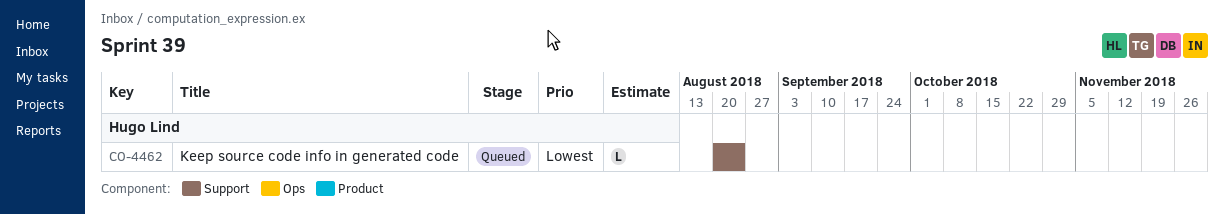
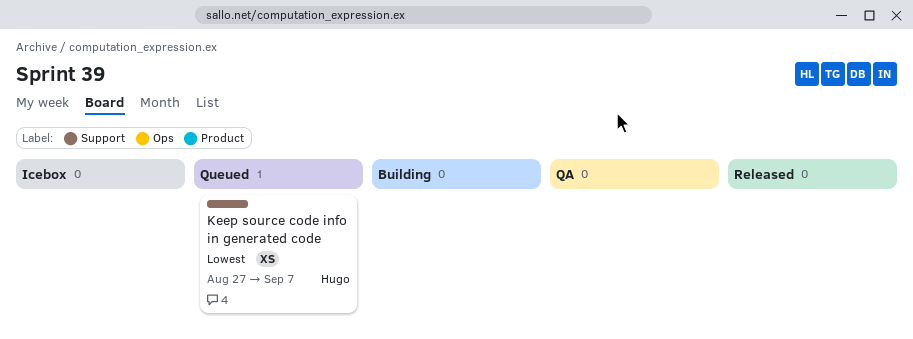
Keep source code info in generated code, estimate: L -> XS
Keep source code info in generated code, start: Aug 20 -> Aug 27
Keep source code info in generated code, due: Aug 24 -> Sep 7

